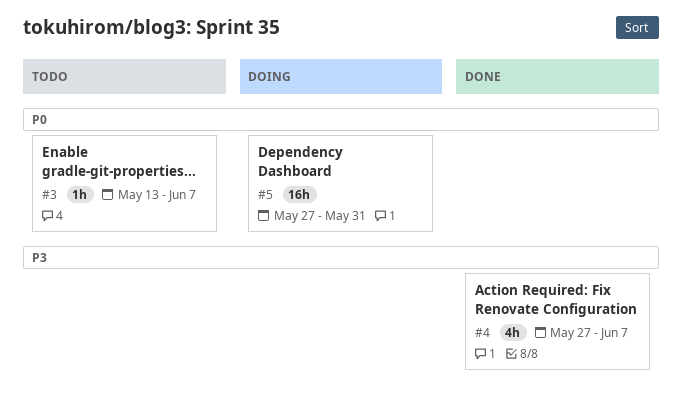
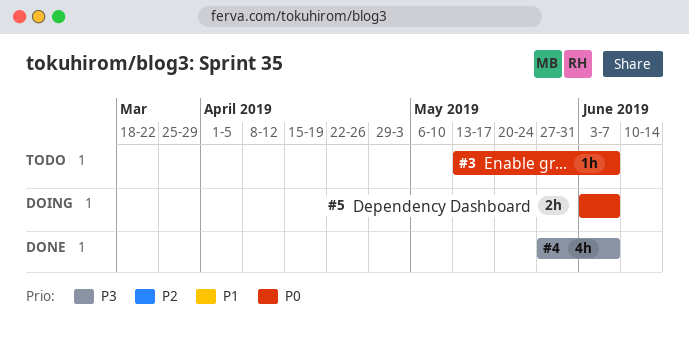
#5, estimate: 16h -> 2h
#5, start: May 27 -> Jun 3
#5, due: May 31 -> Jun 7

